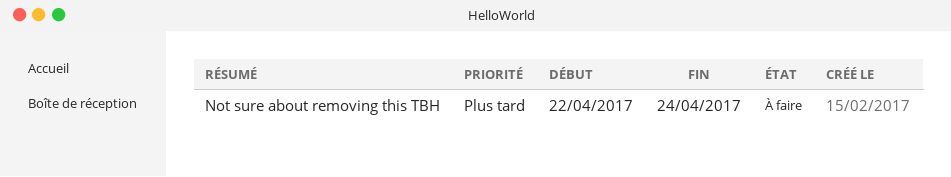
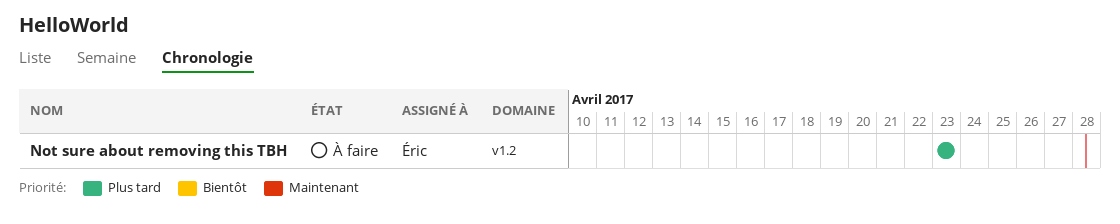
Not sure about removing this TBH, start: Apr 22 -> Apr 23
Not sure about removing this TBH, due: Apr 24 -> Apr 23

